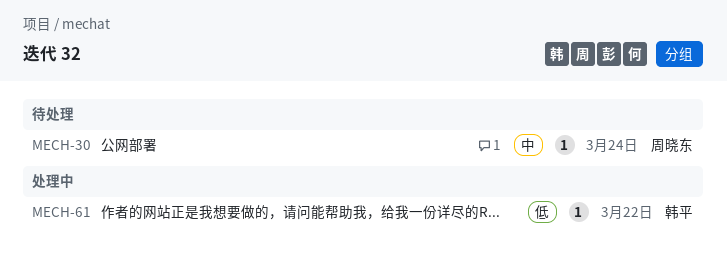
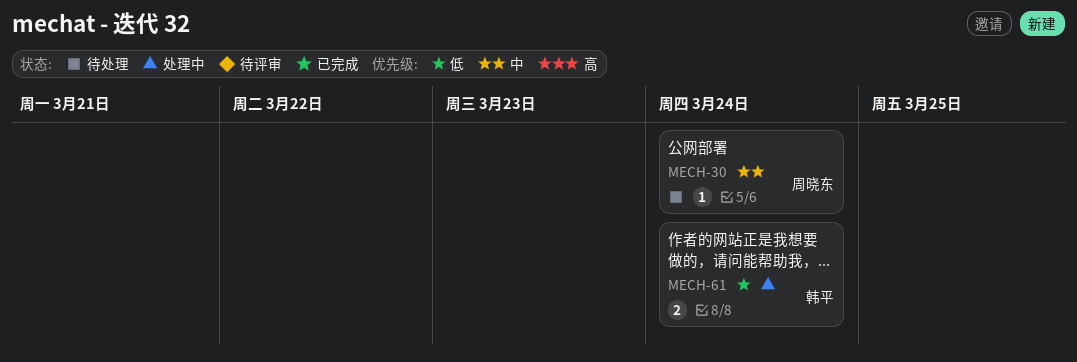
MECH-61, estimate: 1 -> 2
MECH-61, due: Mar 22 -> Mar 24

